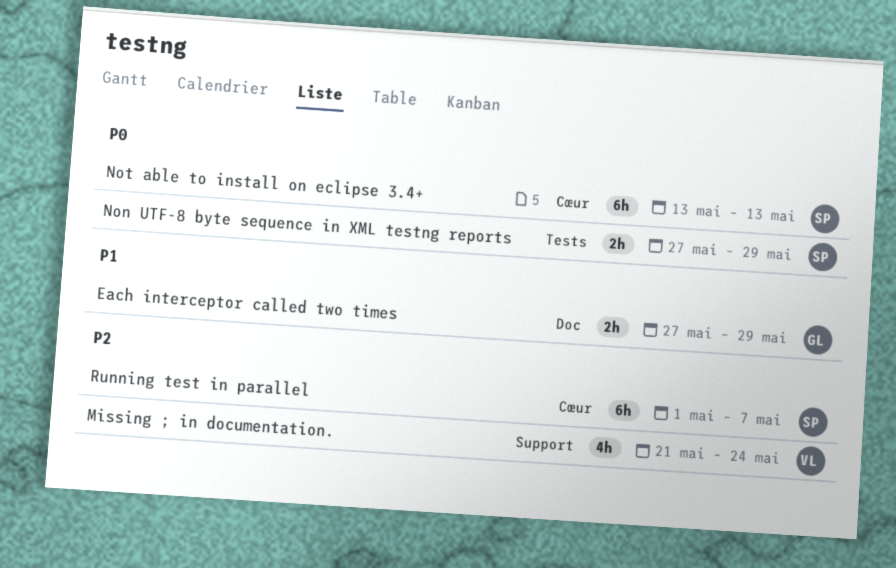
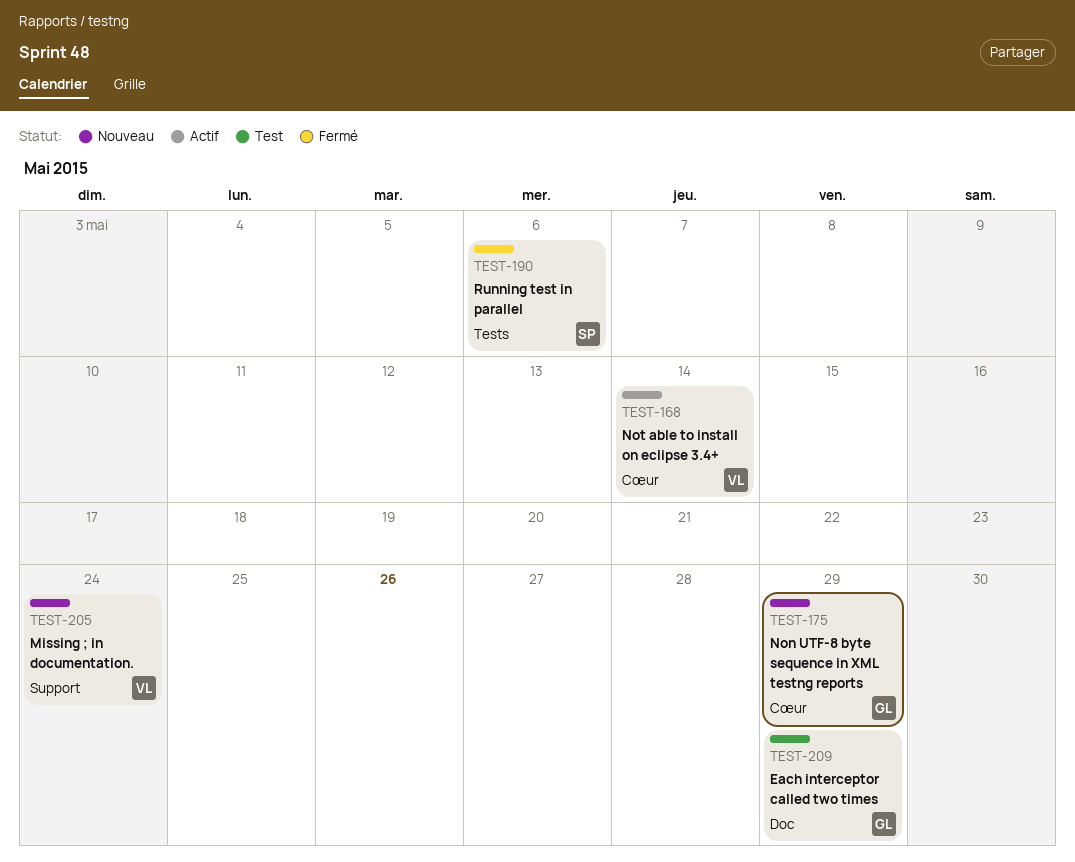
Non UTF-8 byte sequence in XML testng reports, owner: SP -> GL
Non UTF-8 byte sequence in XML testng reports, label: Tests -> Cœur
Not able to install on eclipse 3.4+, owner: SP -> VL
Not able to install on eclipse 3.4+, due: May 13 -> May 14
Running test in parallel, label: Cœur -> Tests
Running test in parallel, due: May 7 -> May 6

